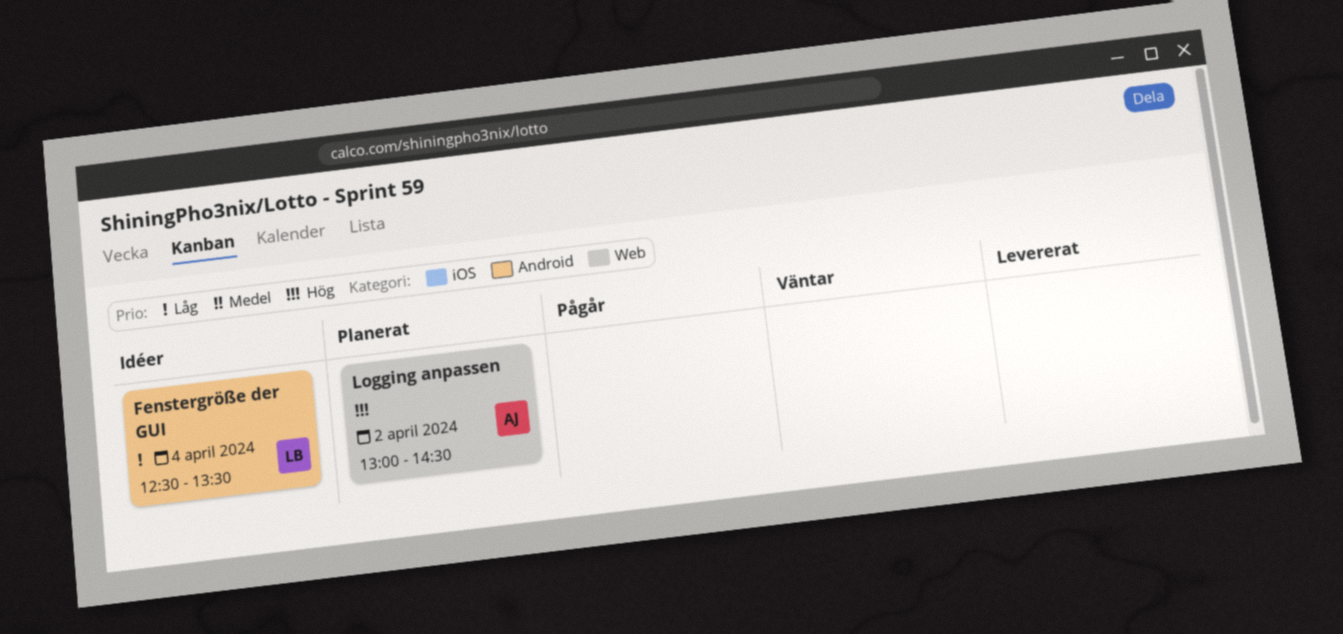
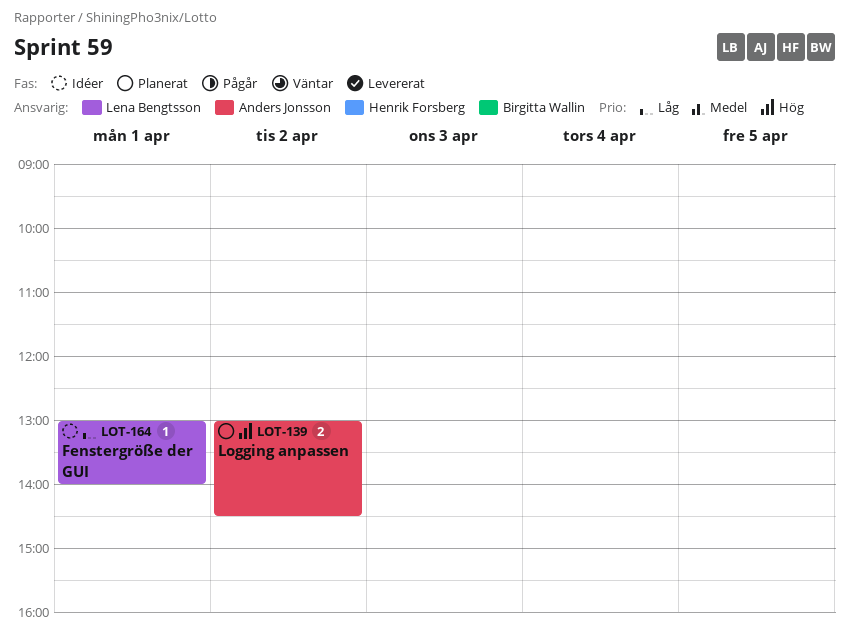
Fenstergröße der GUI, day: Apr 4 -> Apr 1
Fenstergröße der GUI, begins: 12:30 -> 13:00
Fenstergröße der GUI, ends: 13:30 -> 14:00

